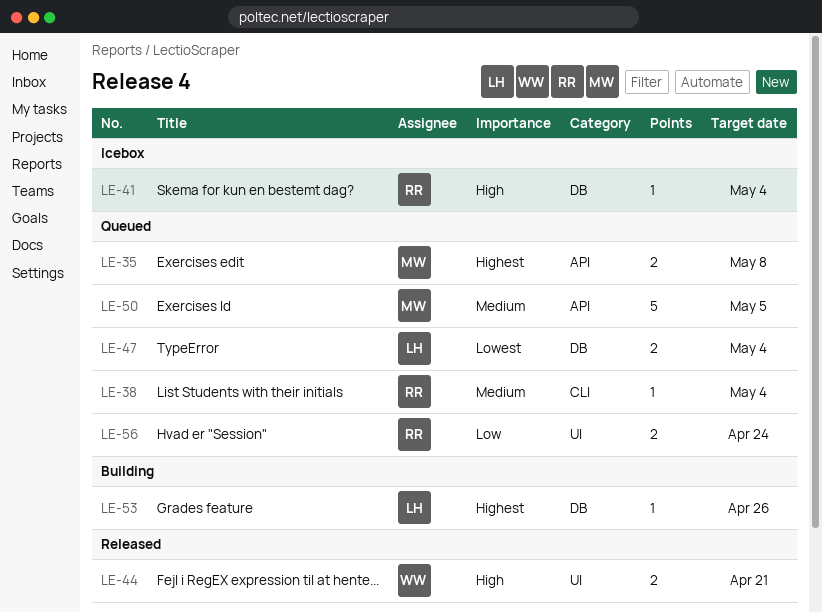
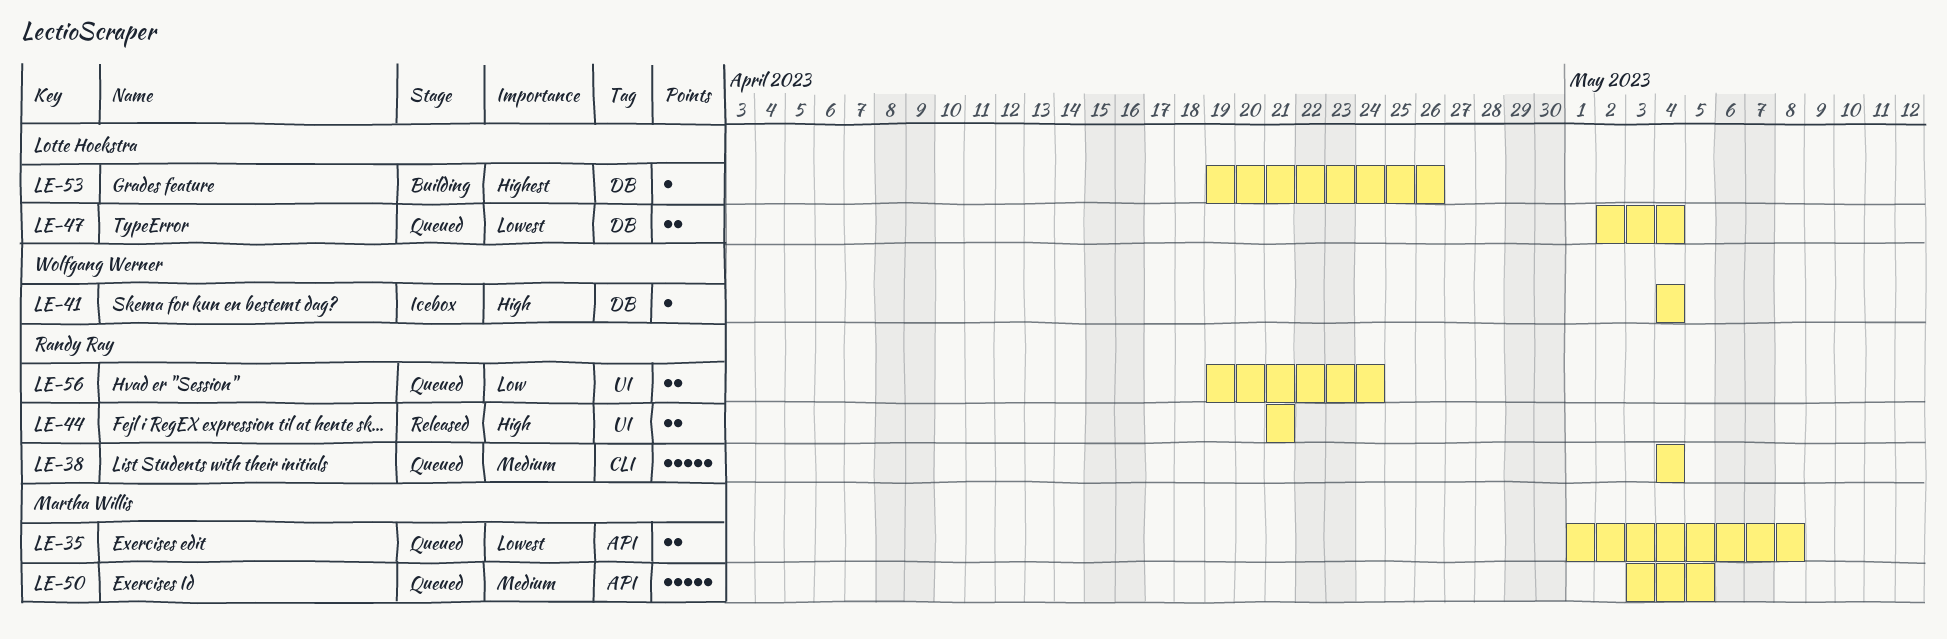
LE-35, priority: Highest -> Lowest
LE-38, estimate: 1 -> 5
LE-41, owner: Randy Ray -> Wolfgang Werner
LE-44, owner: Wolfgang Werner -> Randy Ray

